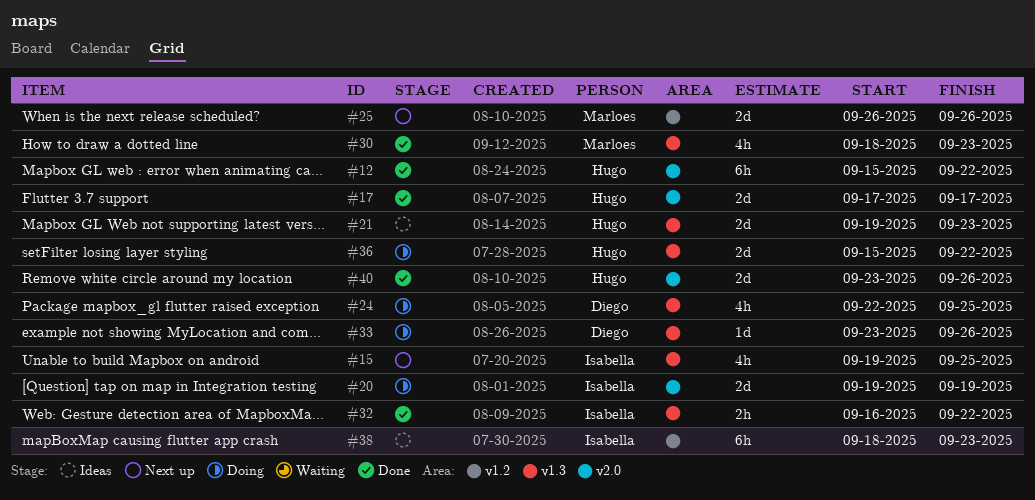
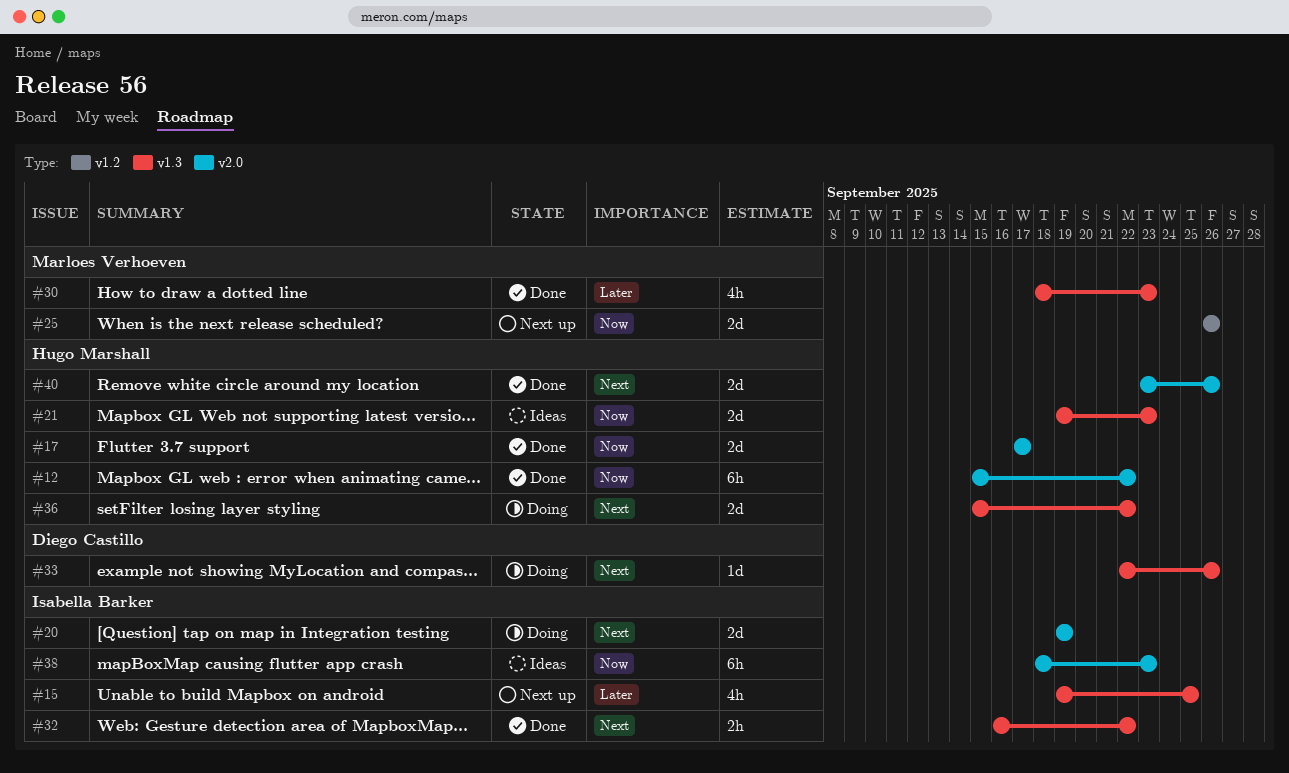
#24: present -> none
#33, start: Sep 23 -> Sep 22
#38, label: v1.2 -> v2.0

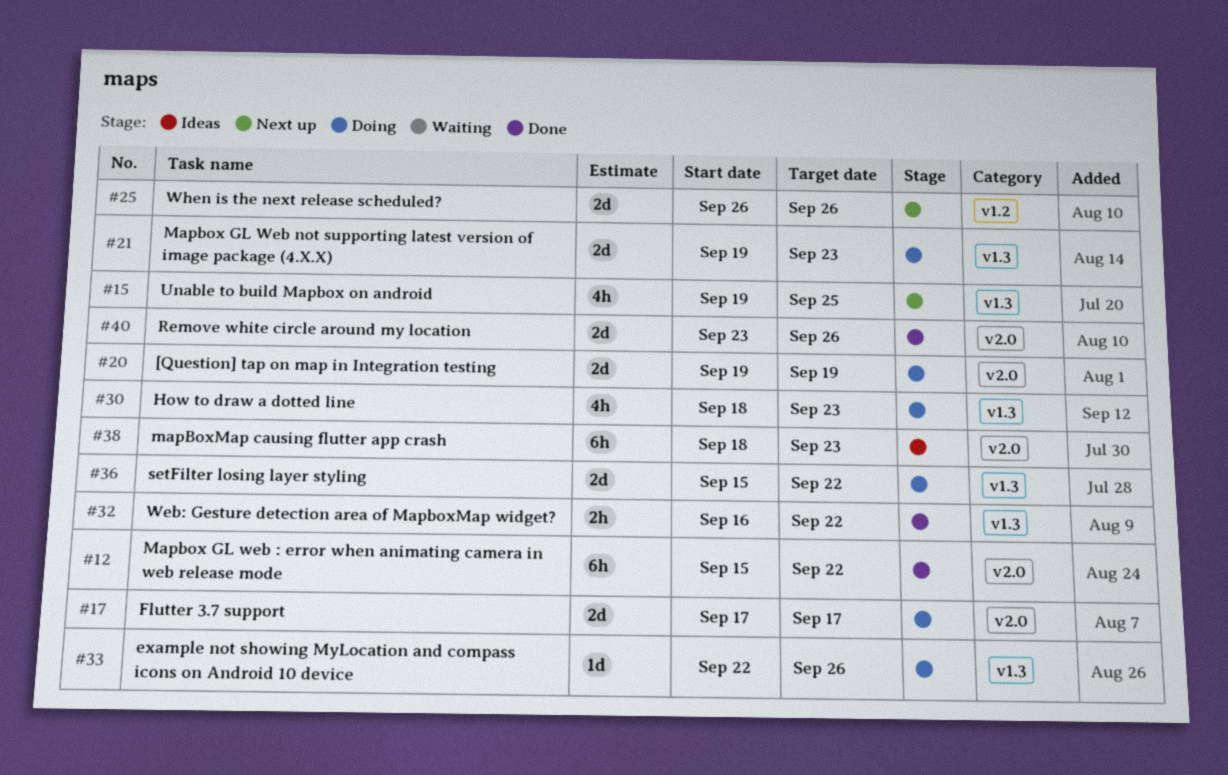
#17, status: Done -> Doing
#21, status: Ideas -> Doing
#30, status: Done -> Doing

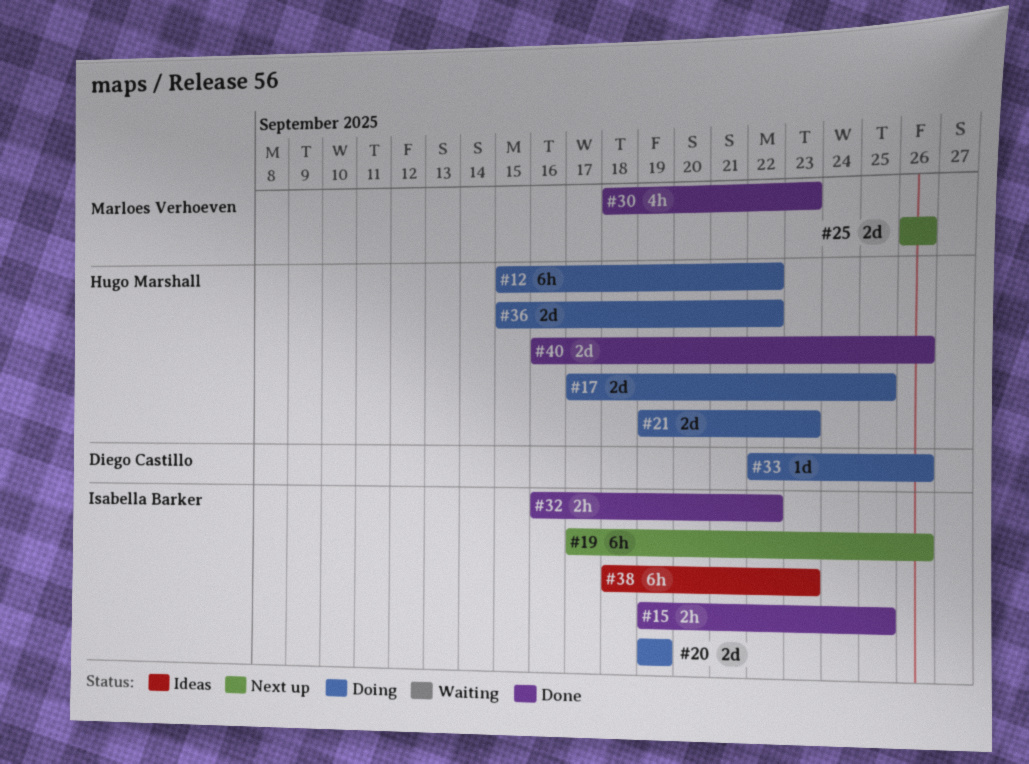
#12, status: Done -> Doing
#15, status: Next up -> Done
#15, estimate: 4h -> 2h
#17, due: Sep 17 -> Sep 25
#19: none -> present
#30, status: Doing -> Done
#40, start: Sep 23 -> Sep 16

